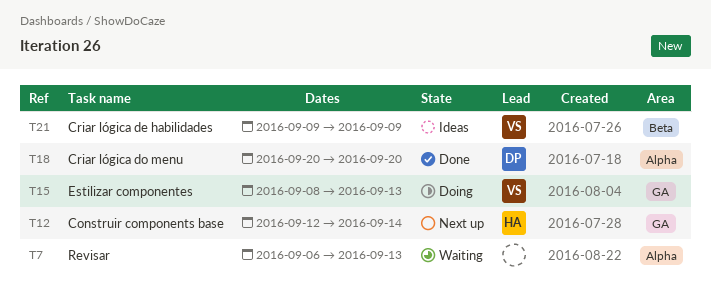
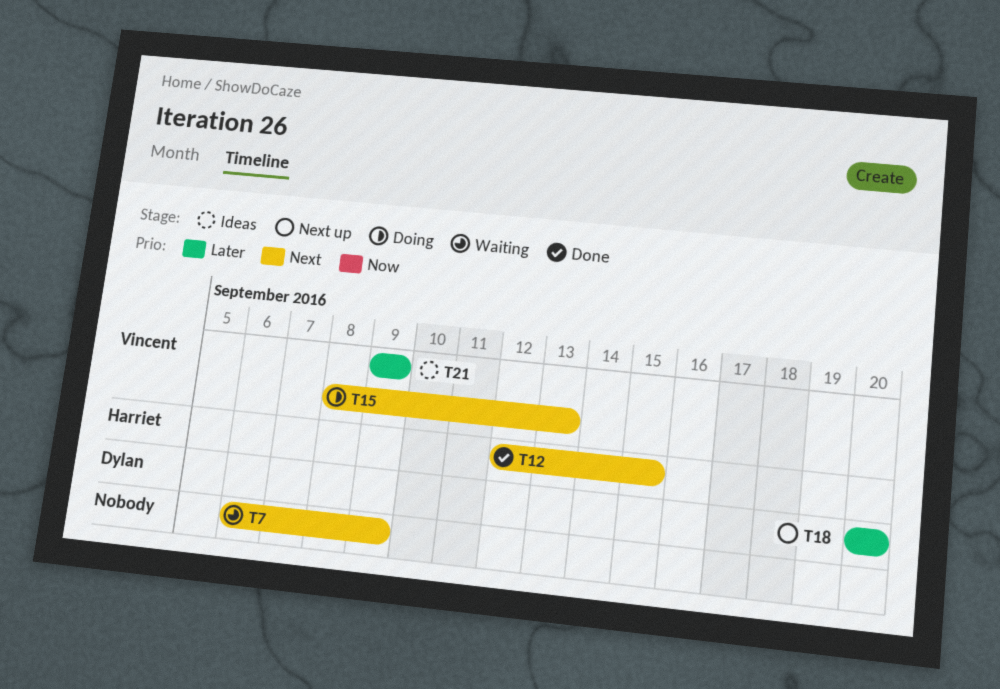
T7, due: Sep 13 -> Sep 9
T12, status: Next up -> Done
T12, due: Sep 14 -> Sep 15
T18, status: Done -> Next up

